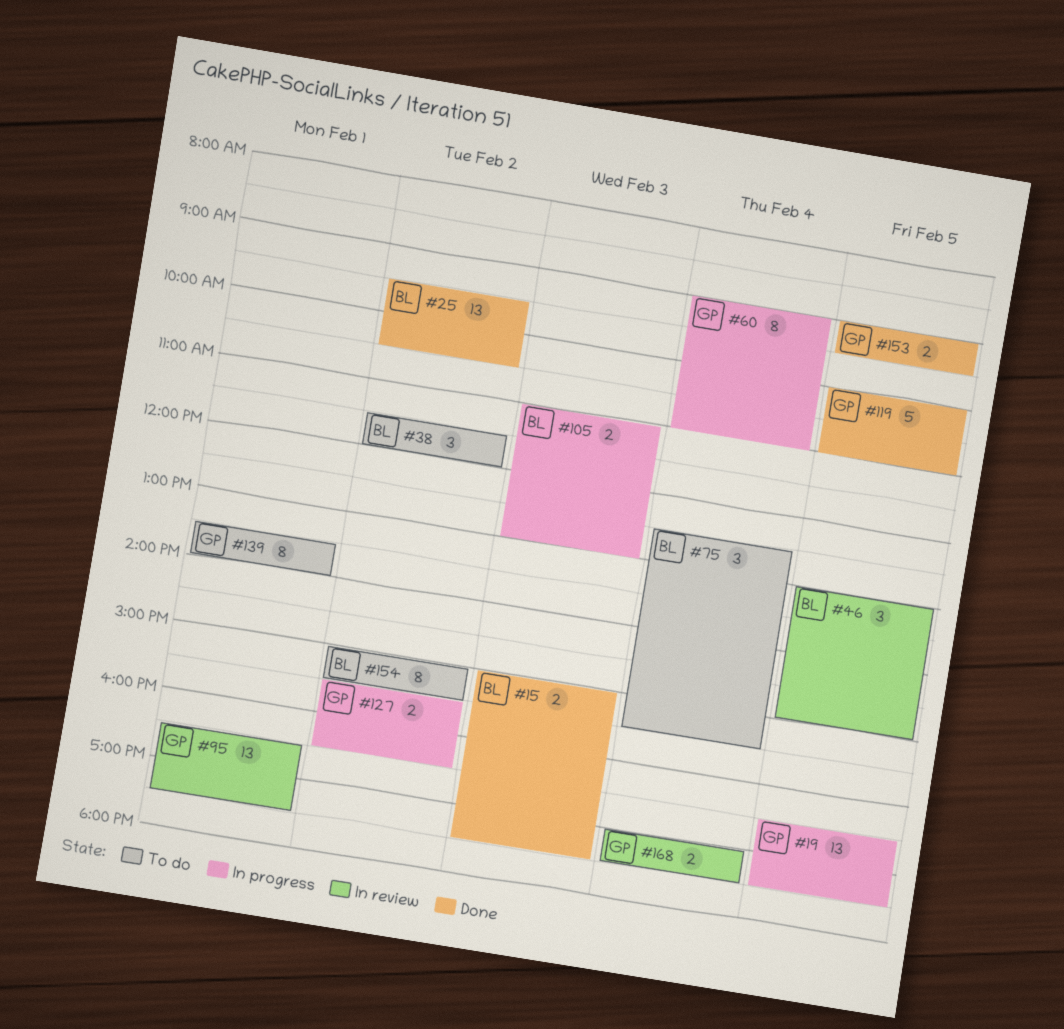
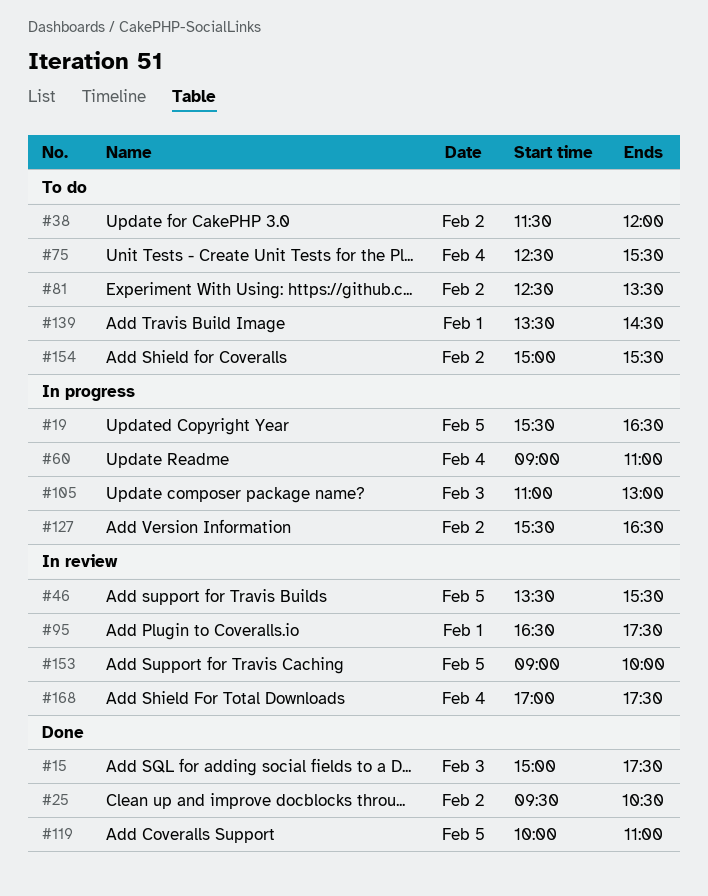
#19, begins: 16:30 -> 15:30
#19, ends: 17:30 -> 16:30
#46, begins: 13:00 -> 13:30
#46, ends: 15:00 -> 15:30
#81: none -> present
#139, ends: 14:00 -> 14:30
#153, status: Done -> In review
#153, ends: 09:30 -> 10:00

